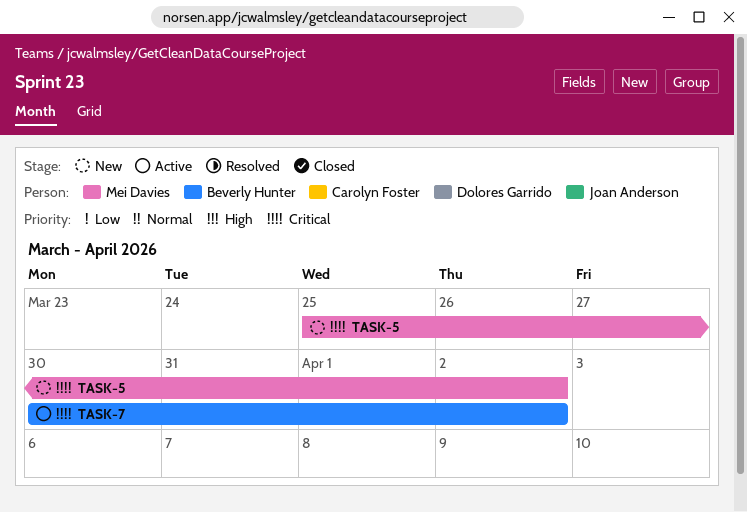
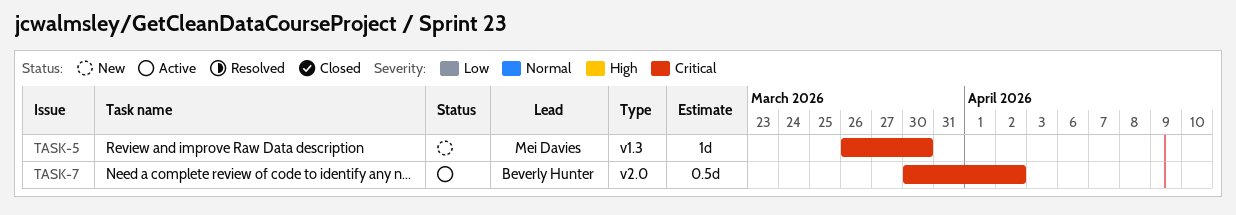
TASK-5, start: Mar 25 -> Mar 26
TASK-5, due: Apr 2 -> Mar 30

